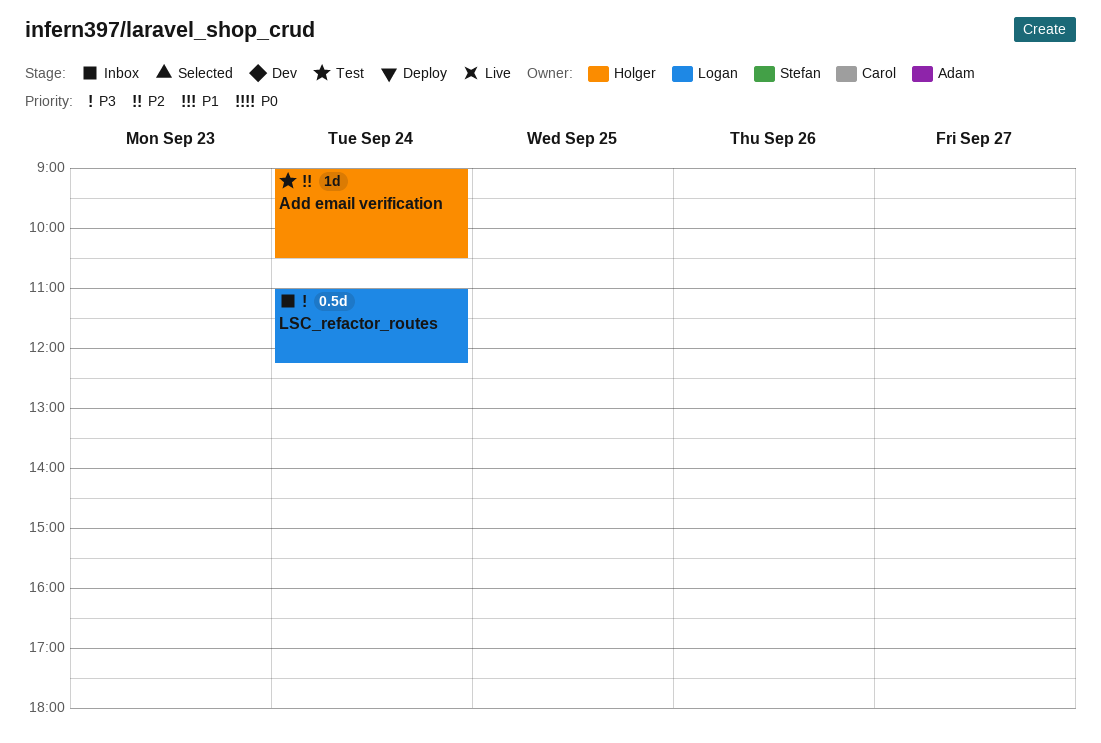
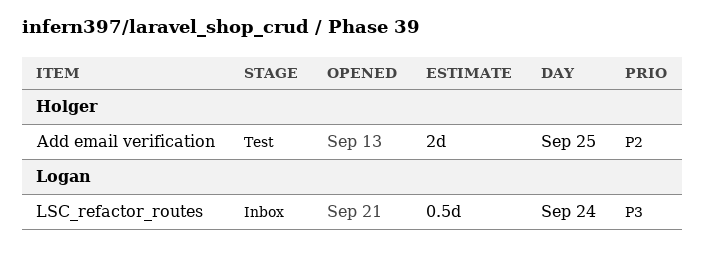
Add email verification, estimate: 1d -> 2d
Add email verification, day: Sep 24 -> Sep 25

